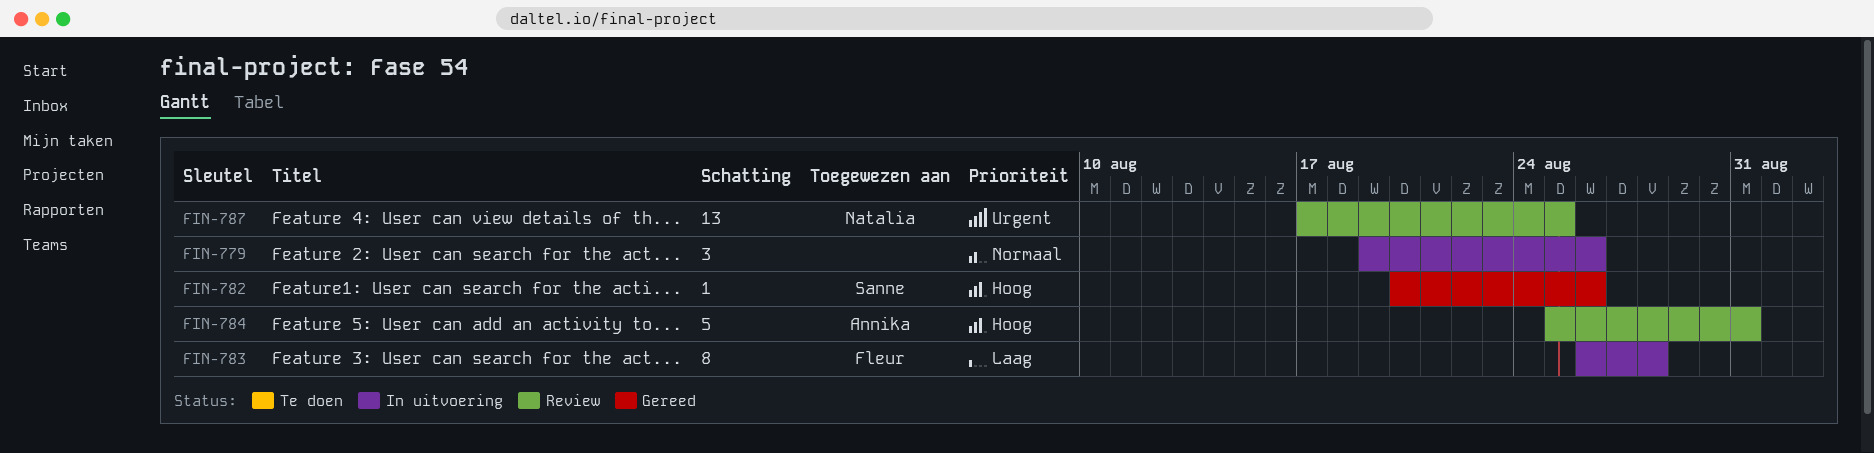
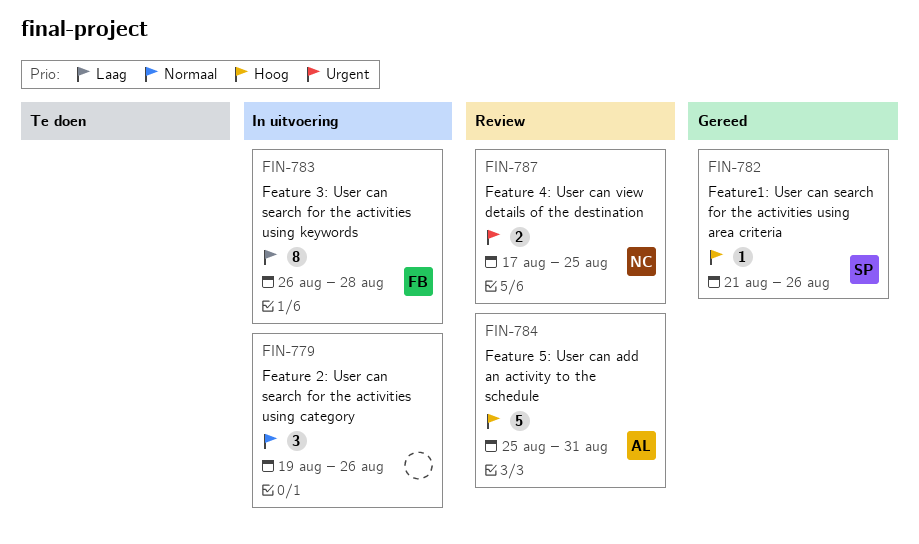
FIN-782, start: Aug 20 -> Aug 21
FIN-787, estimate: 13 -> 2

